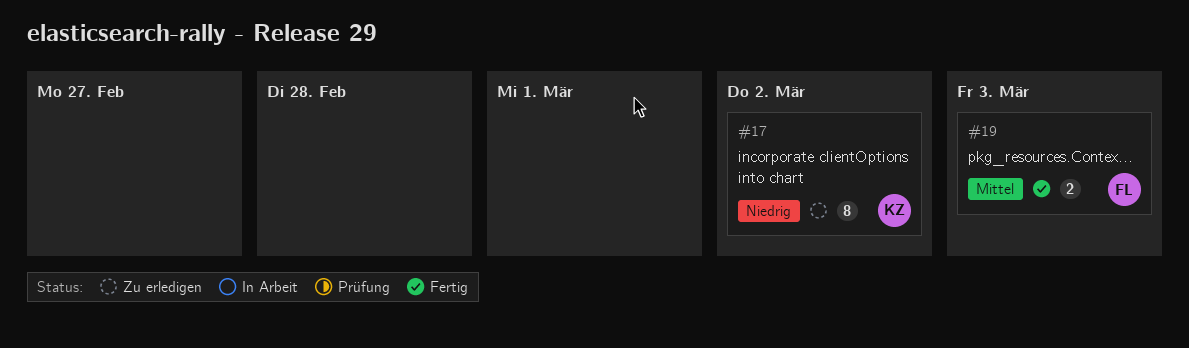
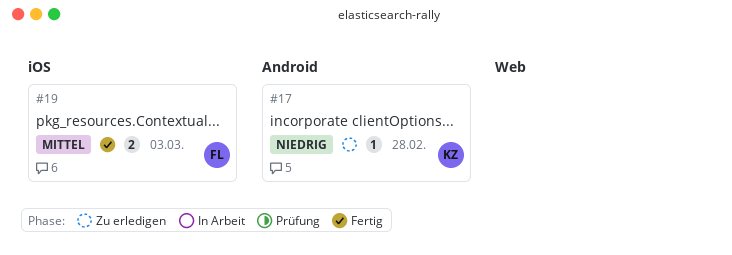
#17, estimate: 8 -> 1
#17, due: Mar 2 -> Feb 28

